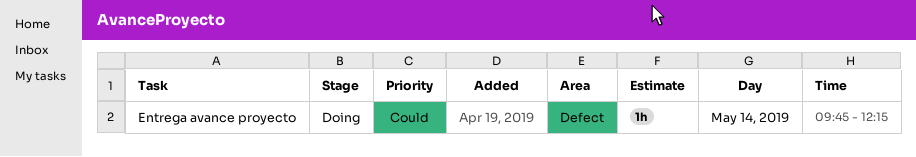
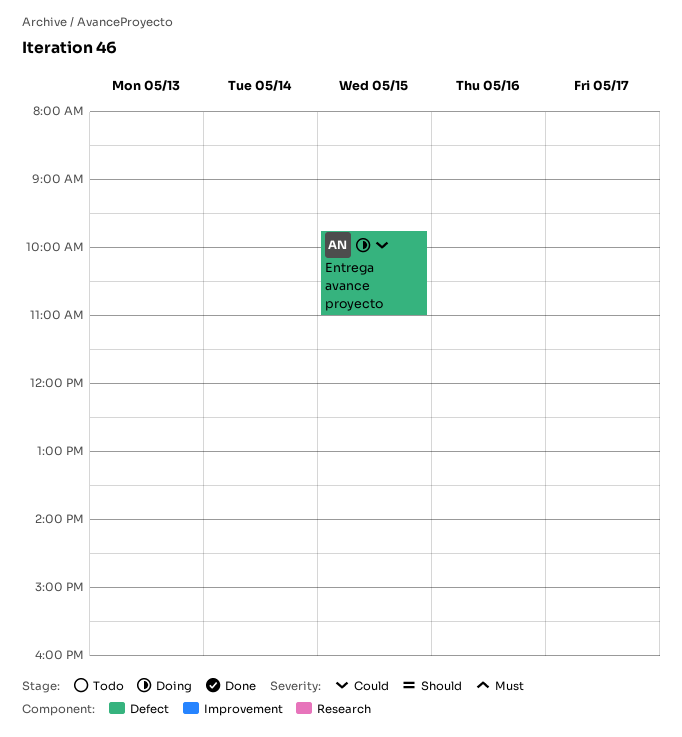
Entrega avance proyecto, day: May 14 -> May 15
Entrega avance proyecto, ends: 12:15 -> 11:00

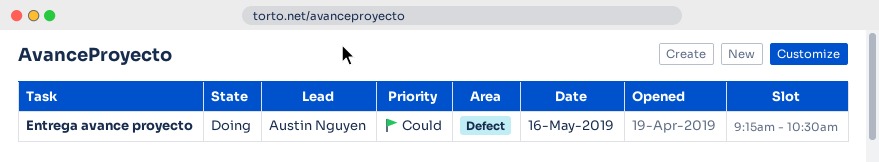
Entrega avance proyecto, day: May 15 -> May 16
Entrega avance proyecto, begins: 09:45 -> 09:15
Entrega avance proyecto, ends: 11:00 -> 10:30

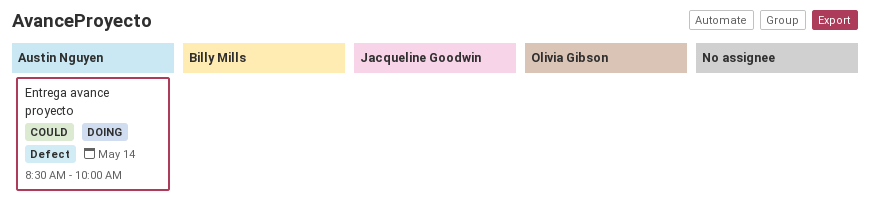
Entrega avance proyecto, day: May 16 -> May 14
Entrega avance proyecto, begins: 09:15 -> 08:30
Entrega avance proyecto, ends: 10:30 -> 10:00

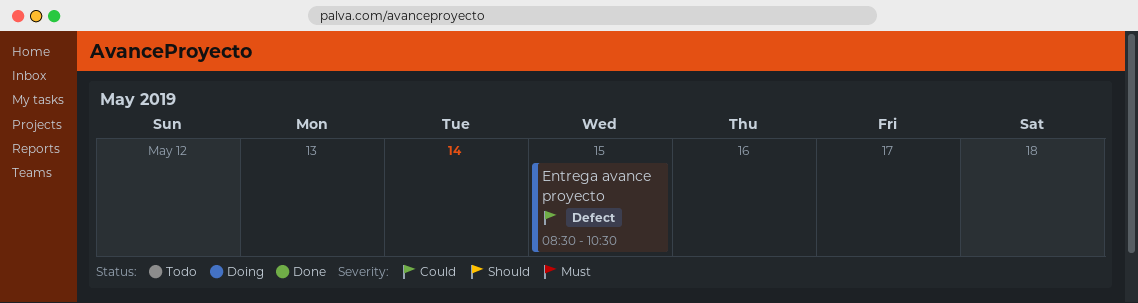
Entrega avance proyecto, day: May 14 -> May 15
Entrega avance proyecto, ends: 10:00 -> 10:30

